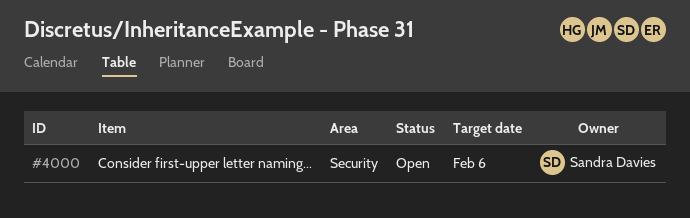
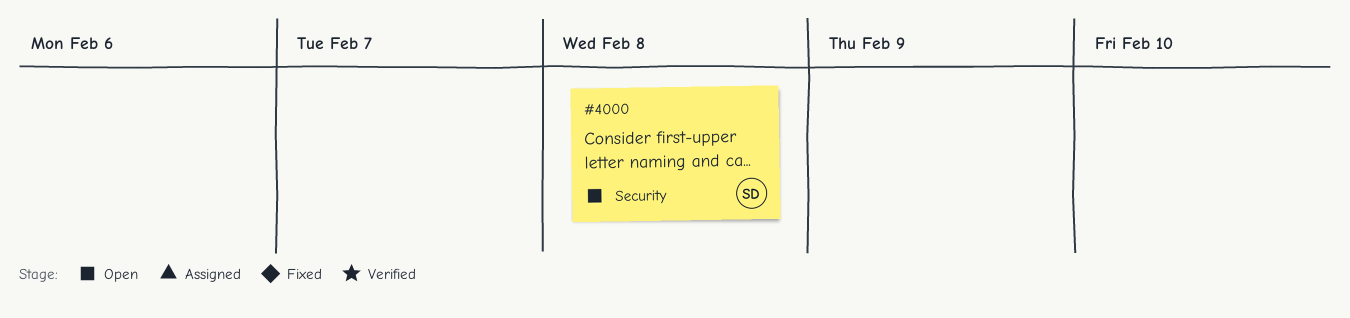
#4000, due: Feb 6 -> Feb 8

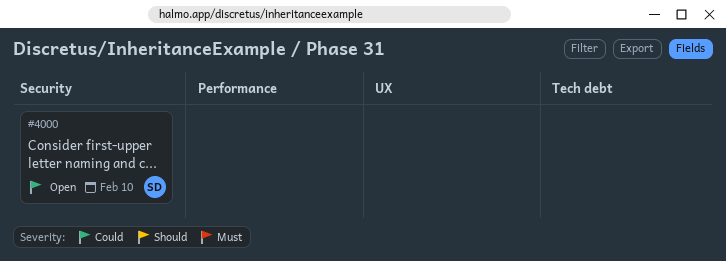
#4000, due: Feb 8 -> Feb 10

